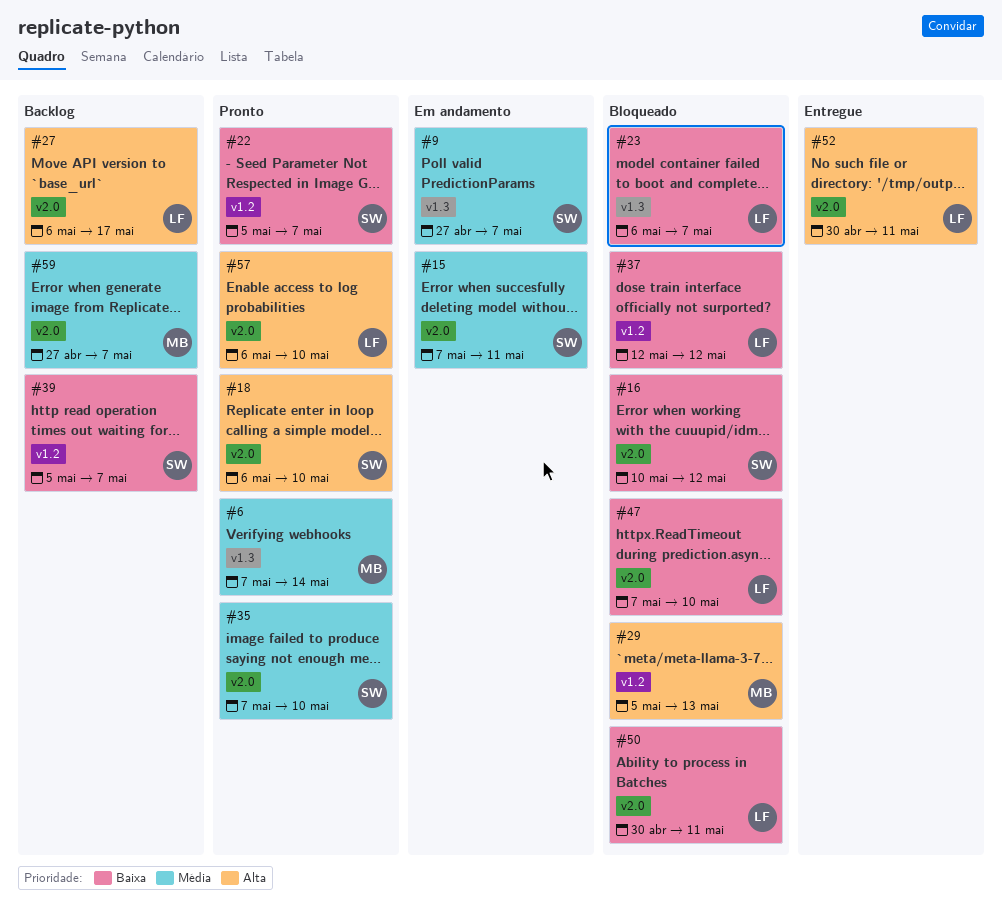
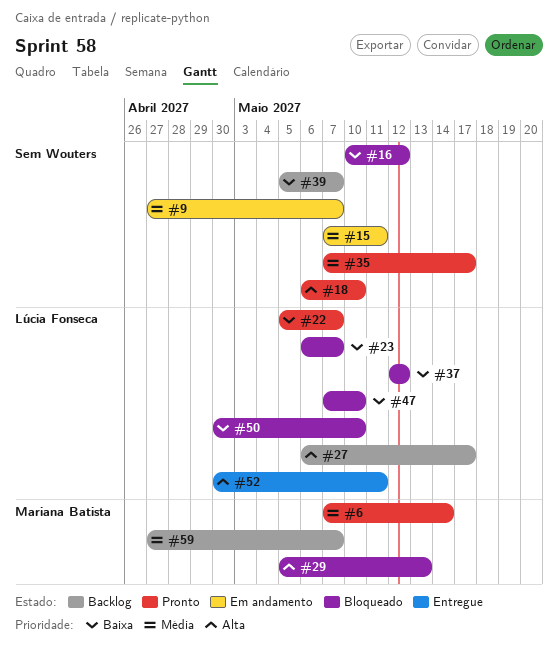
#22, owner: Sem Wouters -> Lúcia Fonseca
#35, due: May 10 -> May 17
#50, due: May 11 -> May 10
#57: present -> none

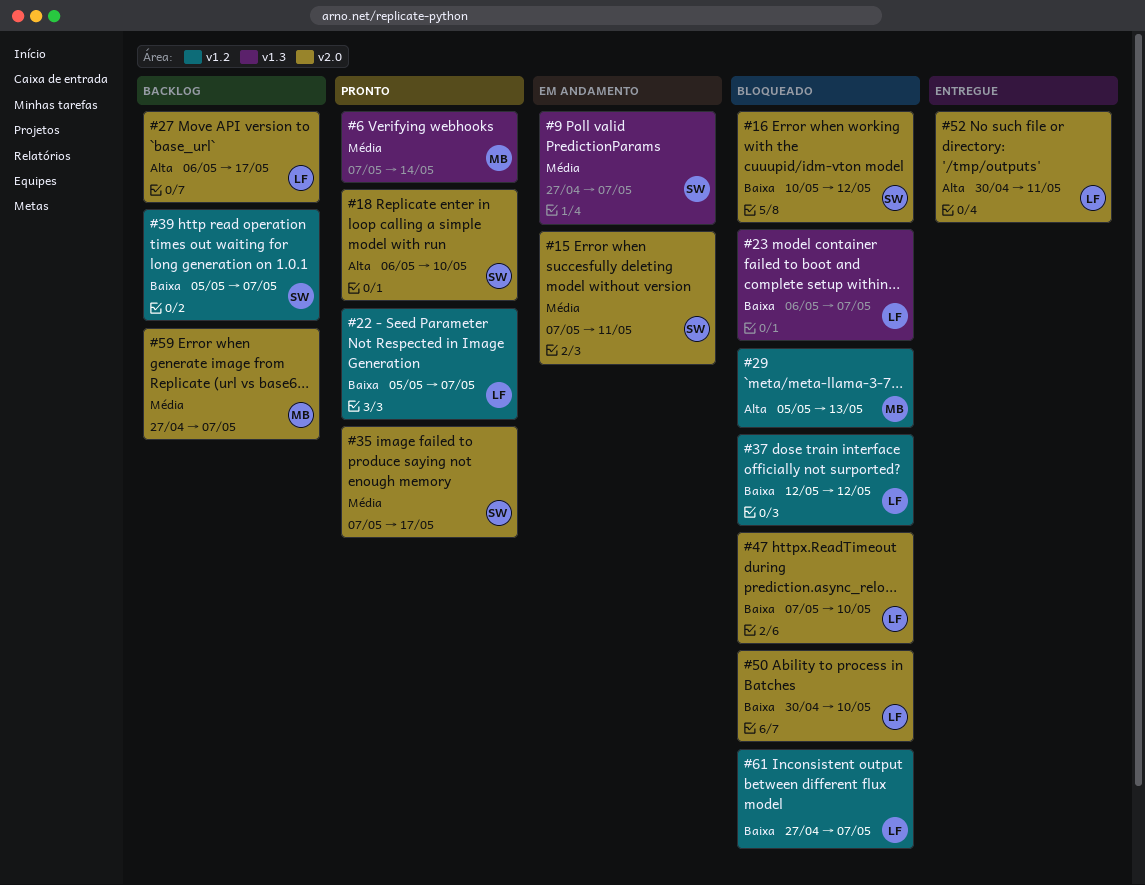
#61: none -> present

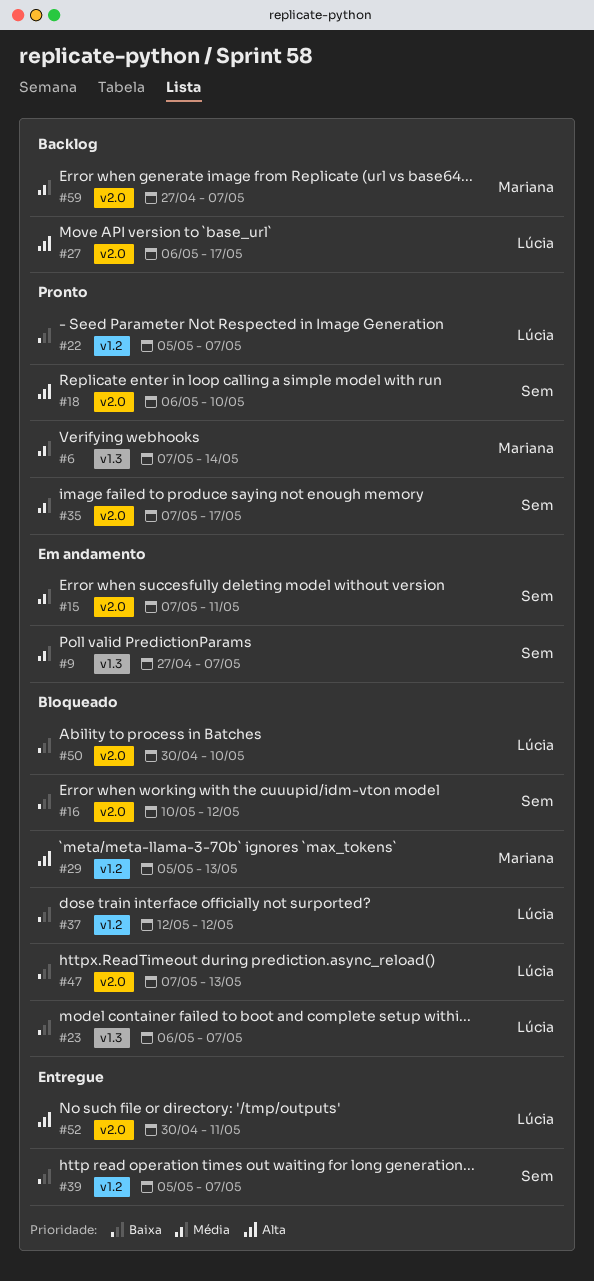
#39, status: Backlog -> Entregue
#47, due: May 10 -> May 13
#61: present -> none

